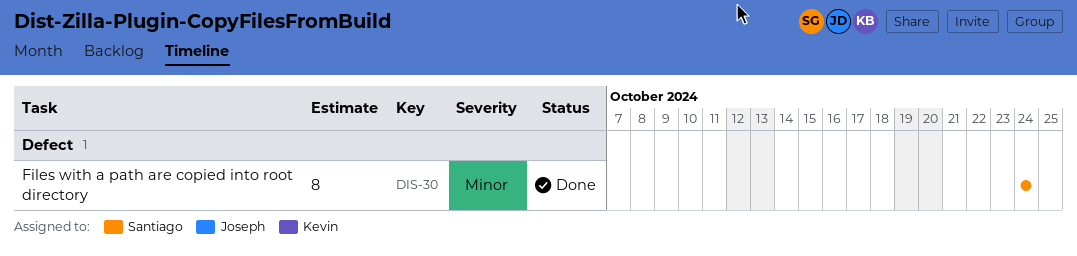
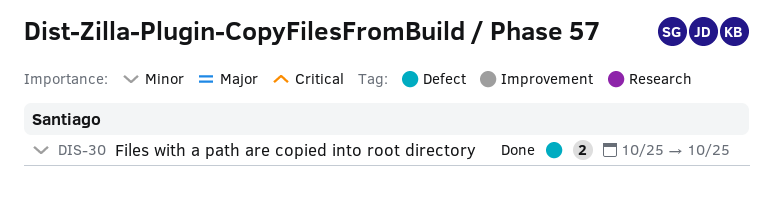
DIS-30, estimate: 8 -> 2
DIS-30, start: Oct 24 -> Oct 25
DIS-30, due: Oct 24 -> Oct 25

